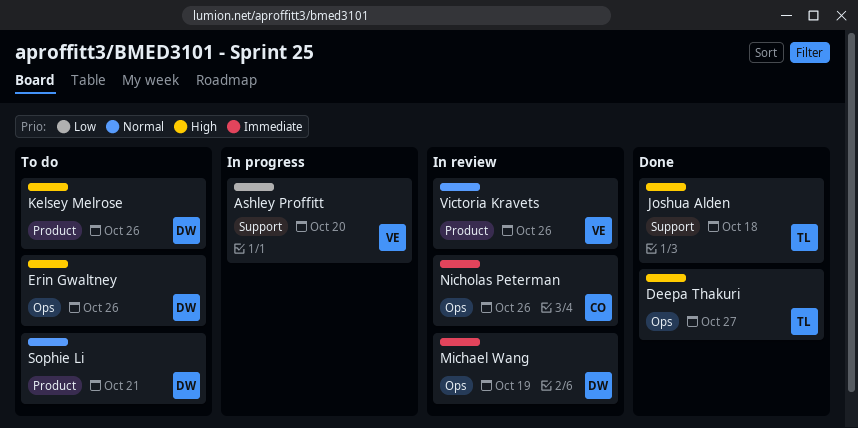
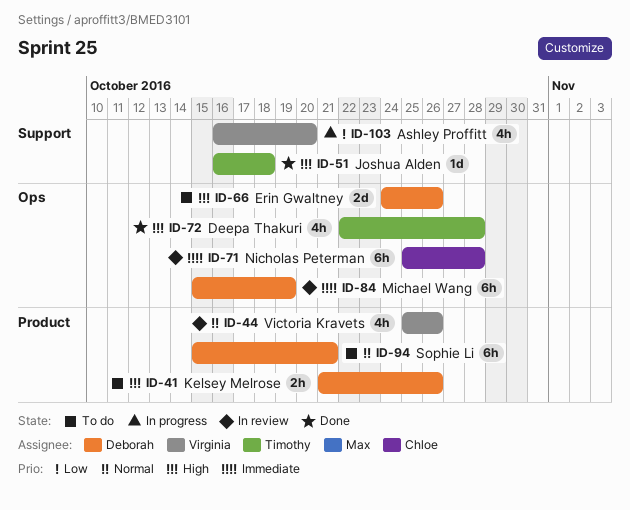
Deepa Thakuri, due: Oct 27 -> Oct 28
Nicholas Peterman, due: Oct 26 -> Oct 28

